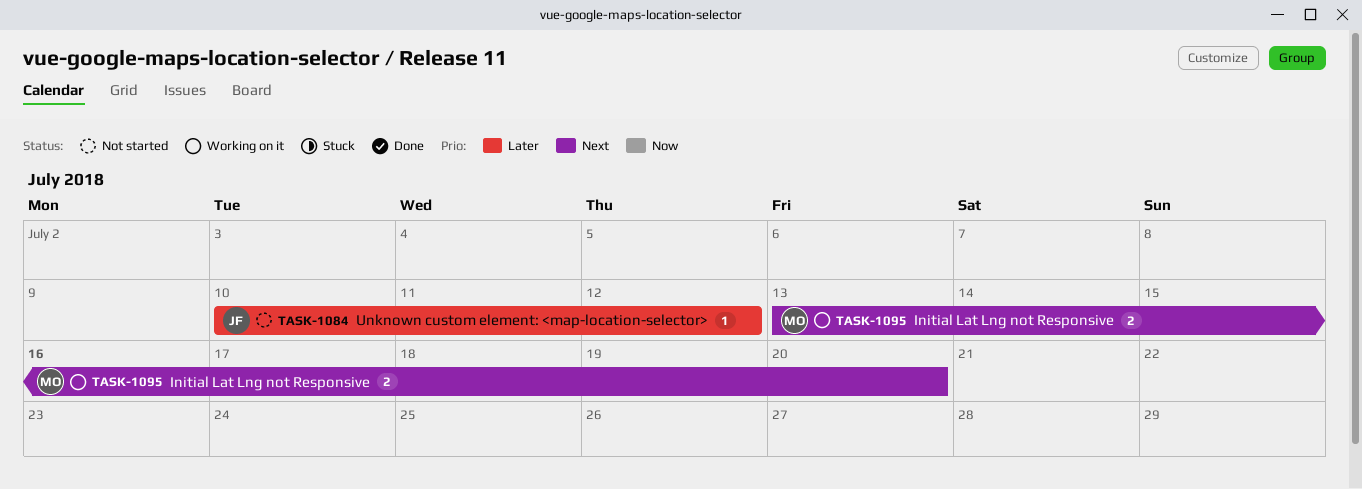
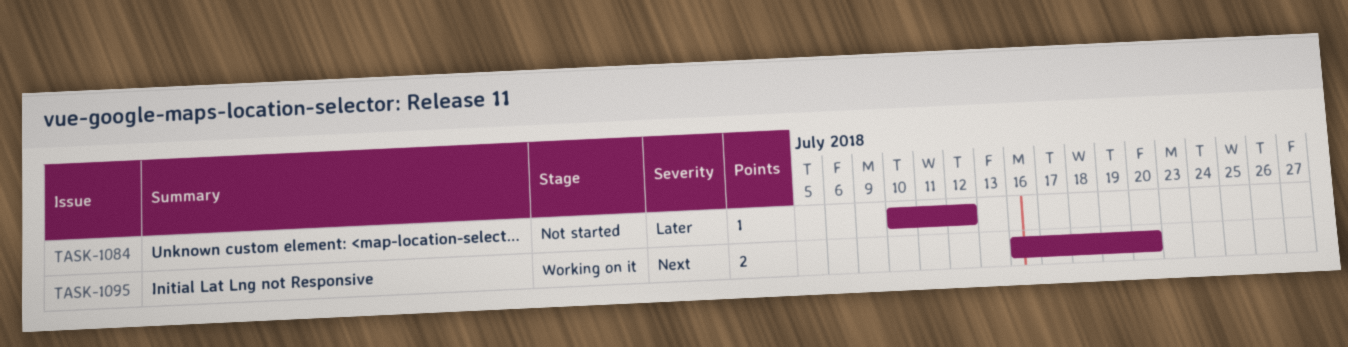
TASK-1095, start: Jul 13 -> Jul 16

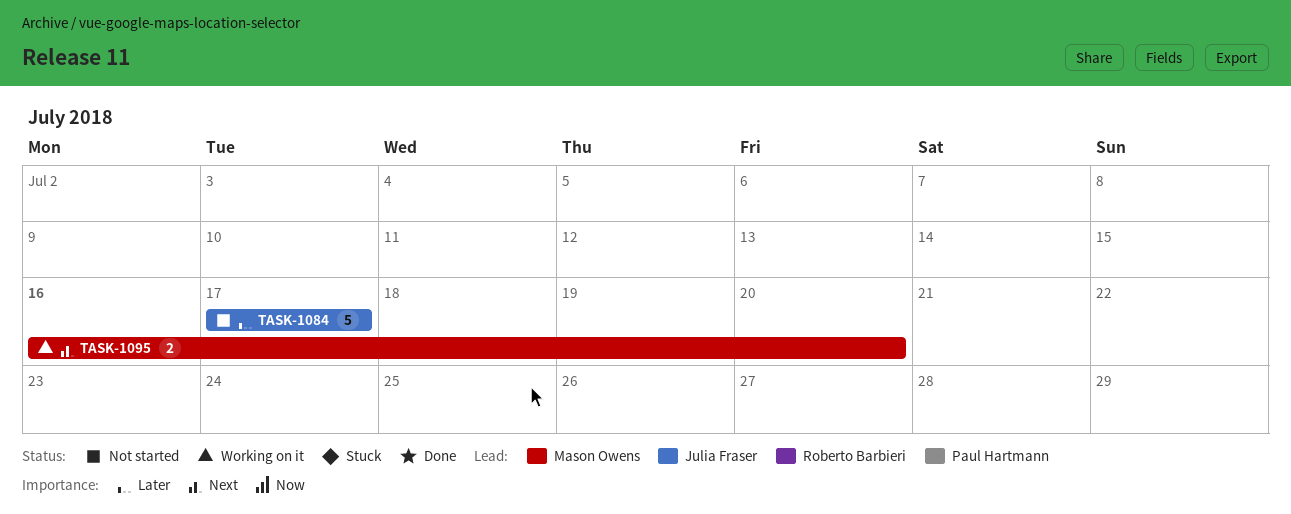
TASK-1084, estimate: 1 -> 5
TASK-1084, start: Jul 10 -> Jul 17
TASK-1084, due: Jul 12 -> Jul 17

